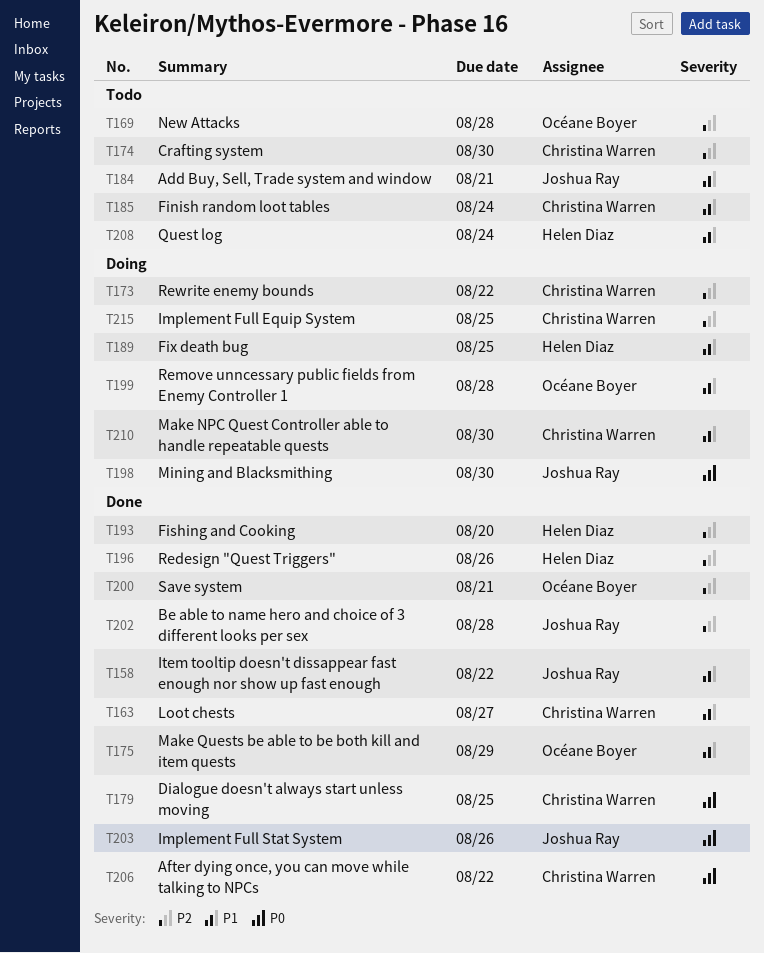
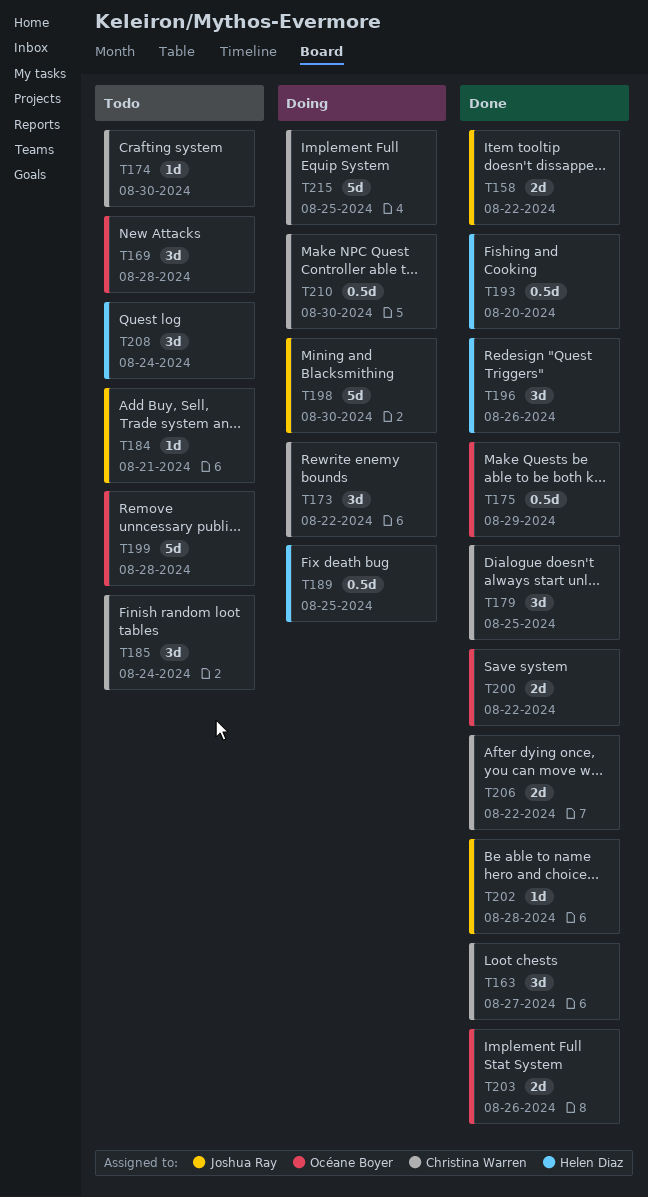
T199, status: Doing -> Todo
T200, due: Aug 21 -> Aug 22
T203, owner: Joshua Ray -> Océane Boyer

